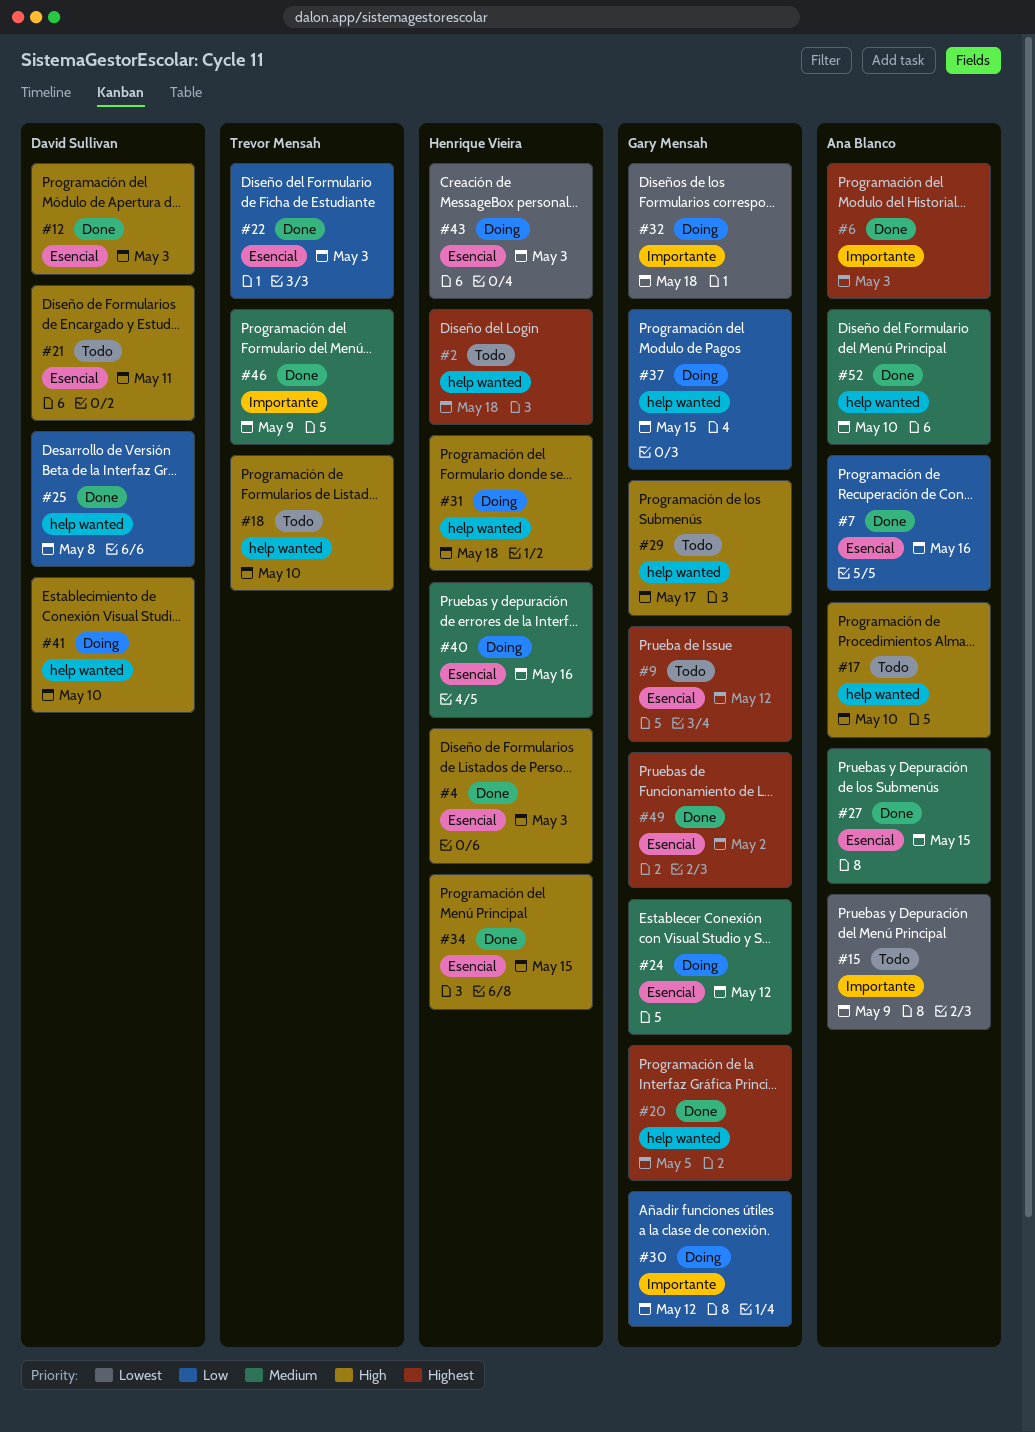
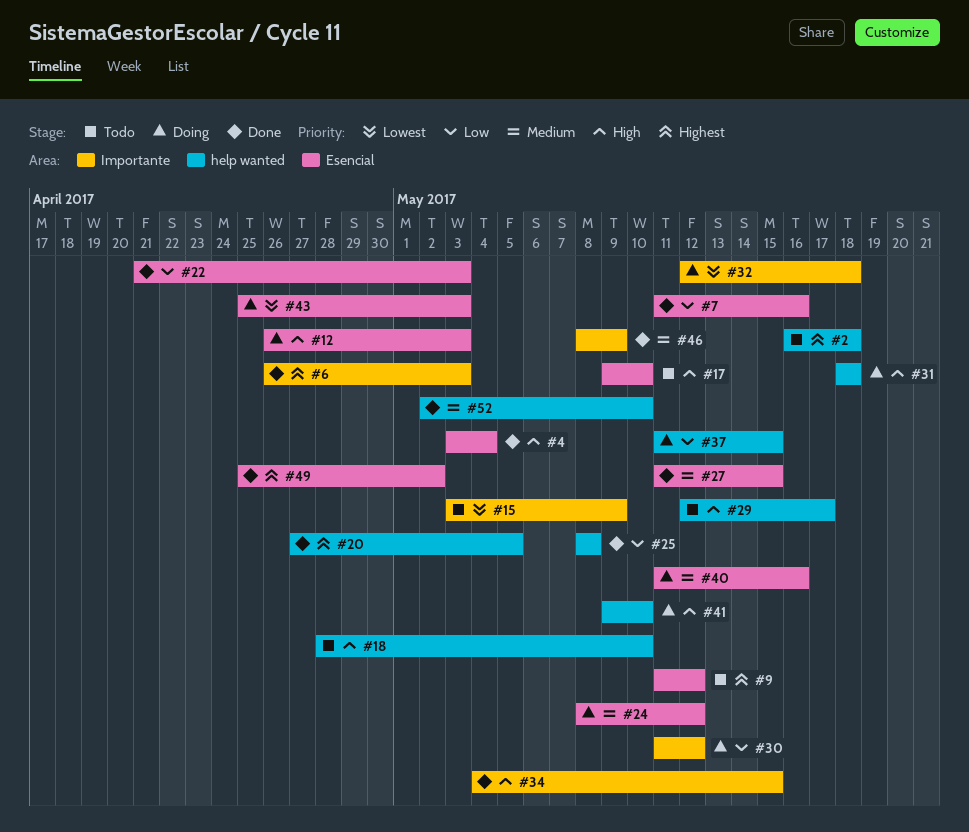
#4, due: May 3 -> May 4
#12, status: Done -> Doing
#17, label: help wanted -> Esencial
#21: present -> none
#34, label: Esencial -> Importante

